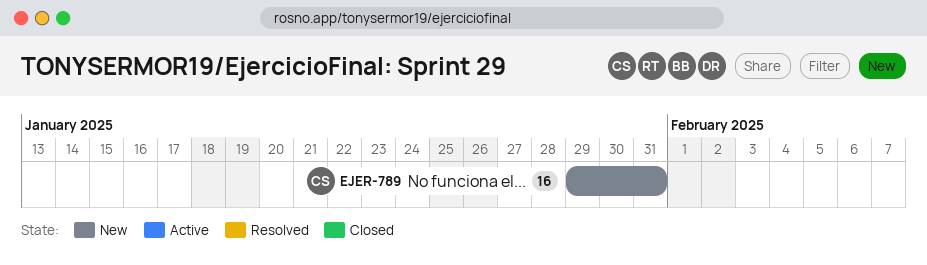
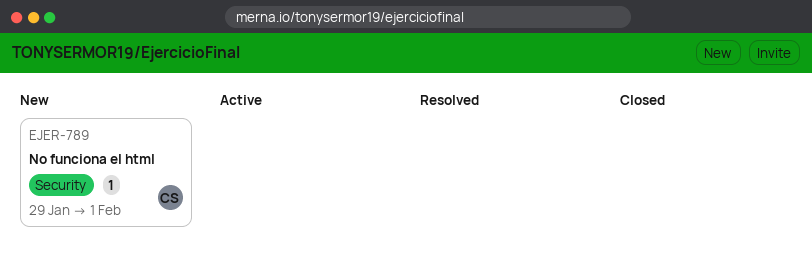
EJER-789, estimate: 16 -> 1
EJER-789, due: Jan 31 -> Feb 1

